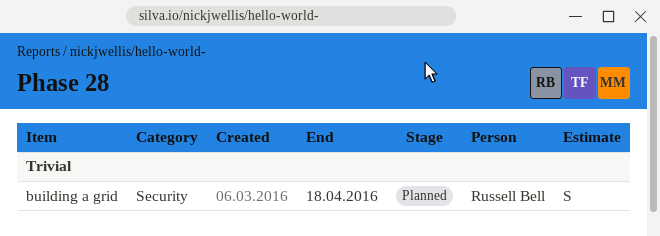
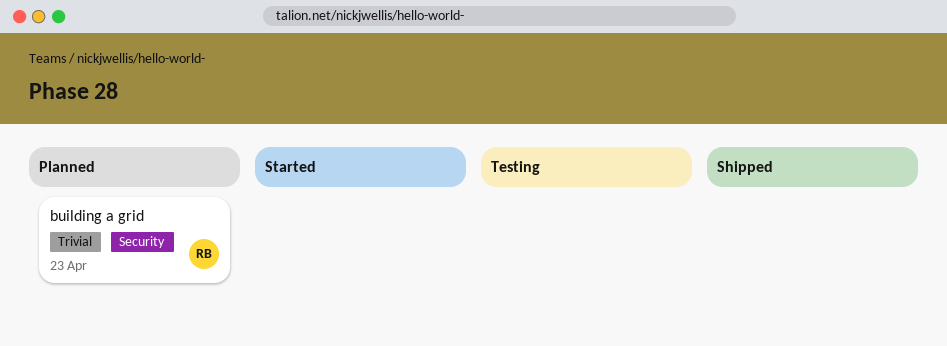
building a grid, due: Apr 18 -> Apr 23

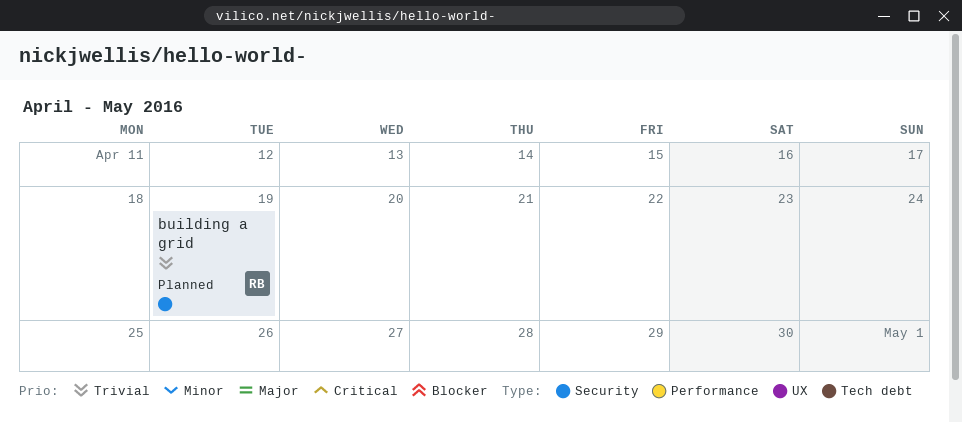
building a grid, due: Apr 23 -> Apr 19

